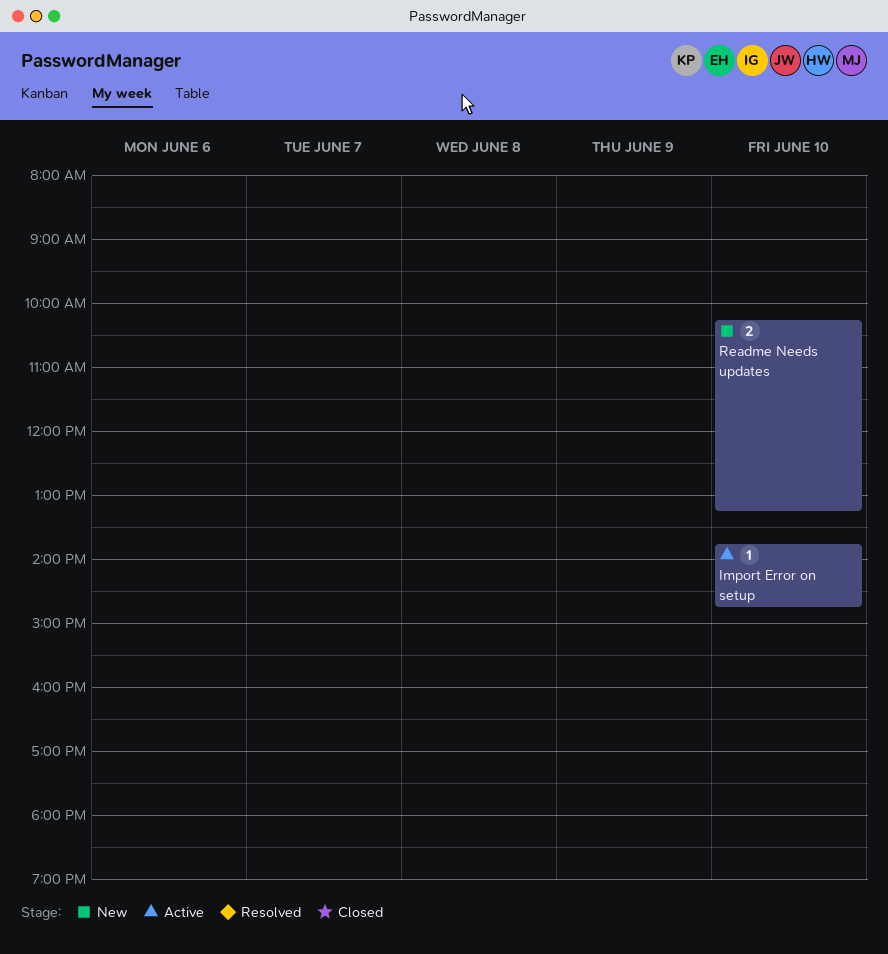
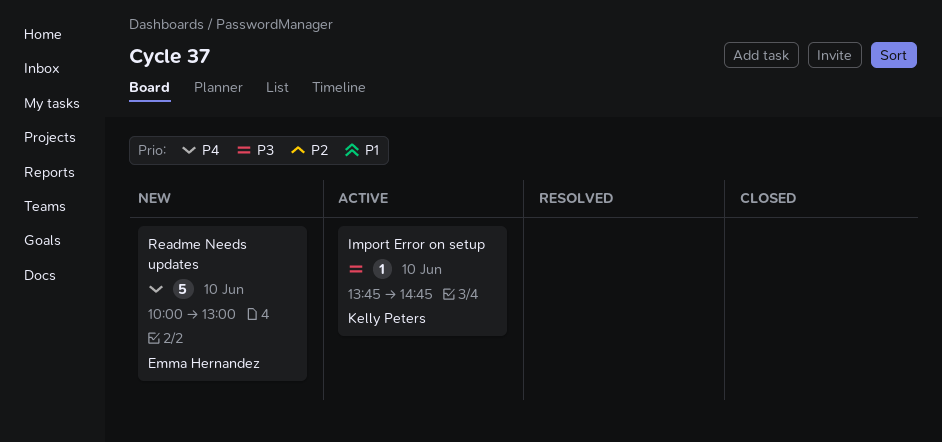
Readme Needs updates, estimate: 2 -> 5
Readme Needs updates, begins: 10:15 -> 10:00
Readme Needs updates, ends: 13:15 -> 13:00

